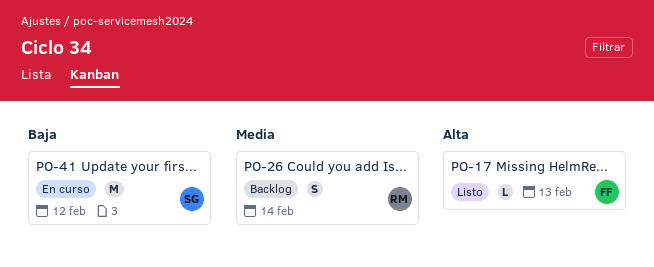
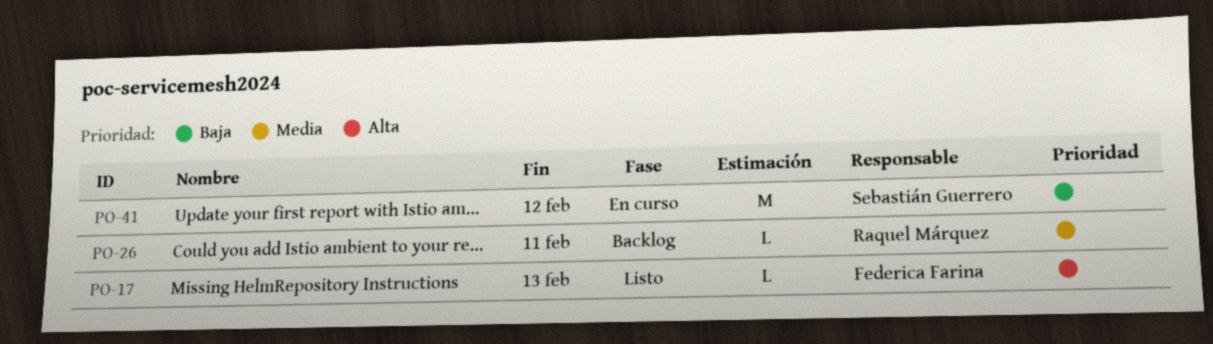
PO-26, estimate: S -> L
PO-26, due: Feb 14 -> Feb 11

